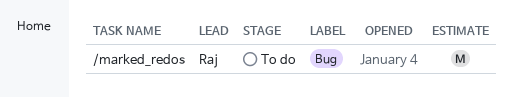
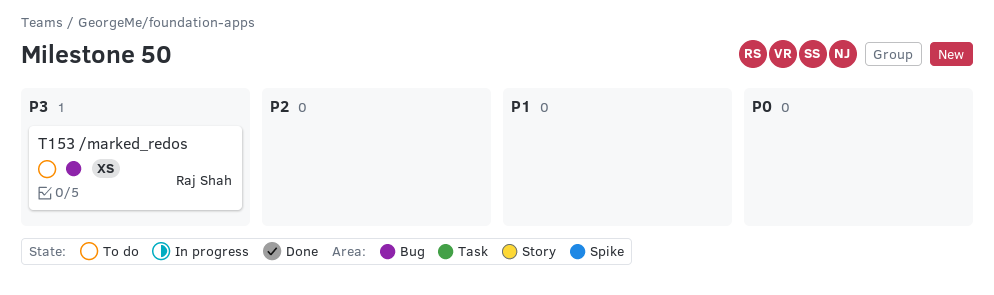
/marked_redos, estimate: M -> XS

